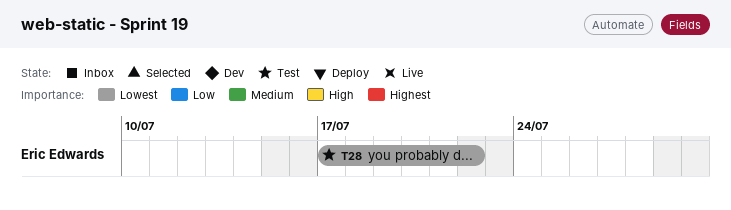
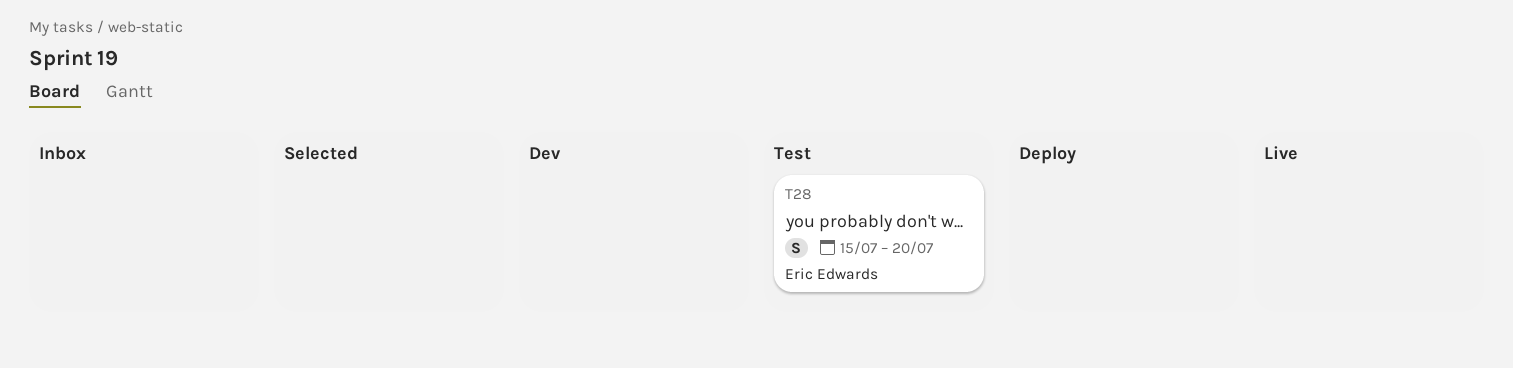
T28, start: Jul 17 -> Jul 15
T28, due: Jul 22 -> Jul 20

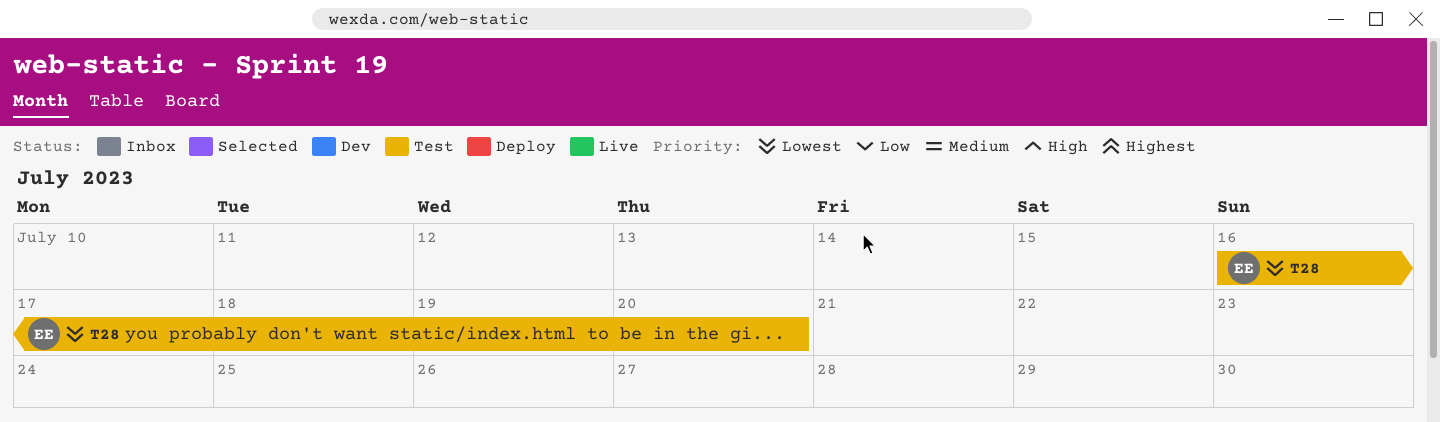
T28, start: Jul 15 -> Jul 16

